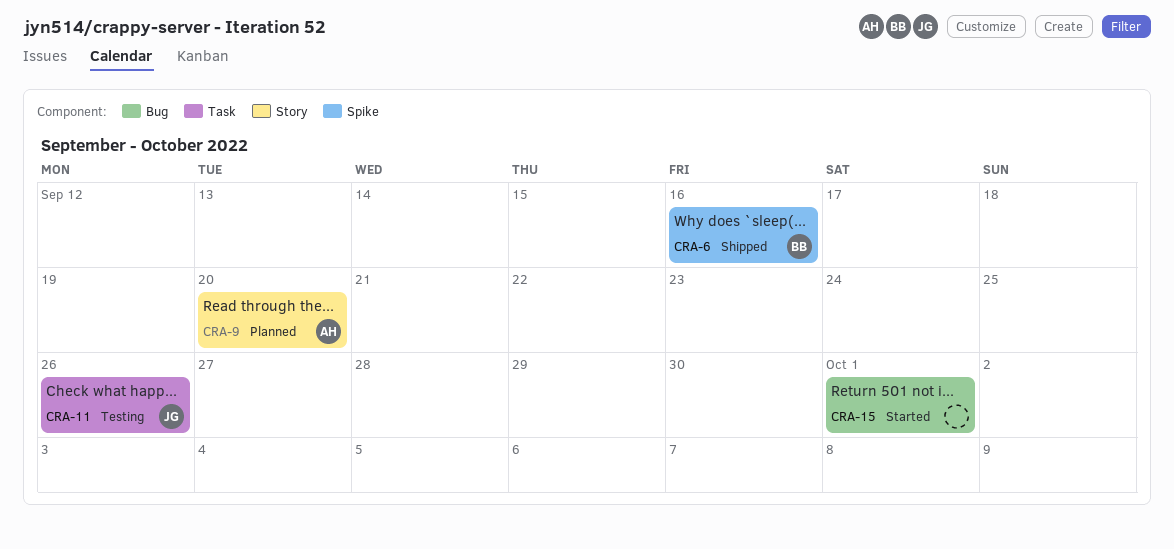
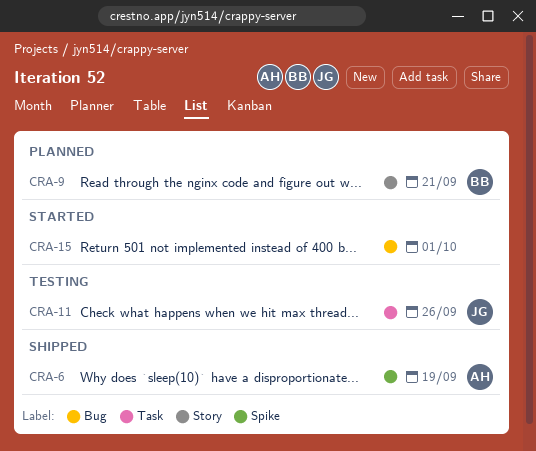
CRA-6, owner: BB -> AH
CRA-6, due: Sep 16 -> Sep 19
CRA-9, owner: AH -> BB
CRA-9, due: Sep 20 -> Sep 21

